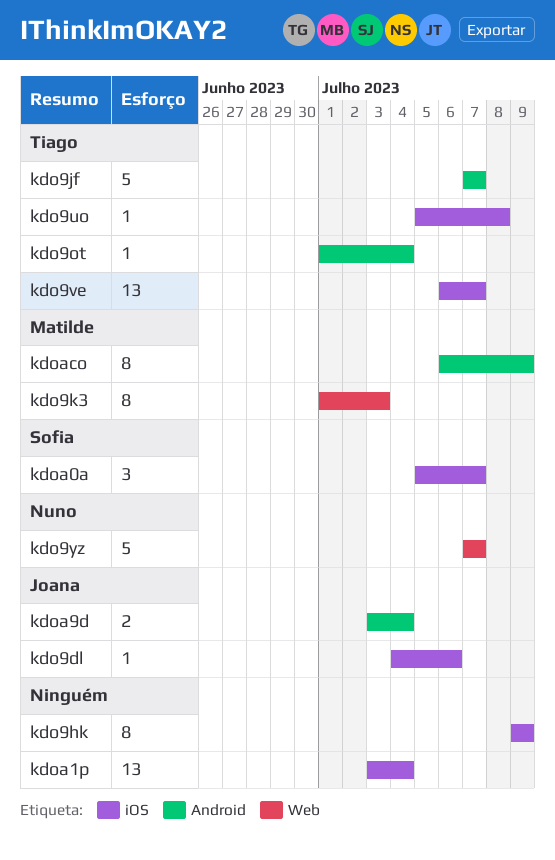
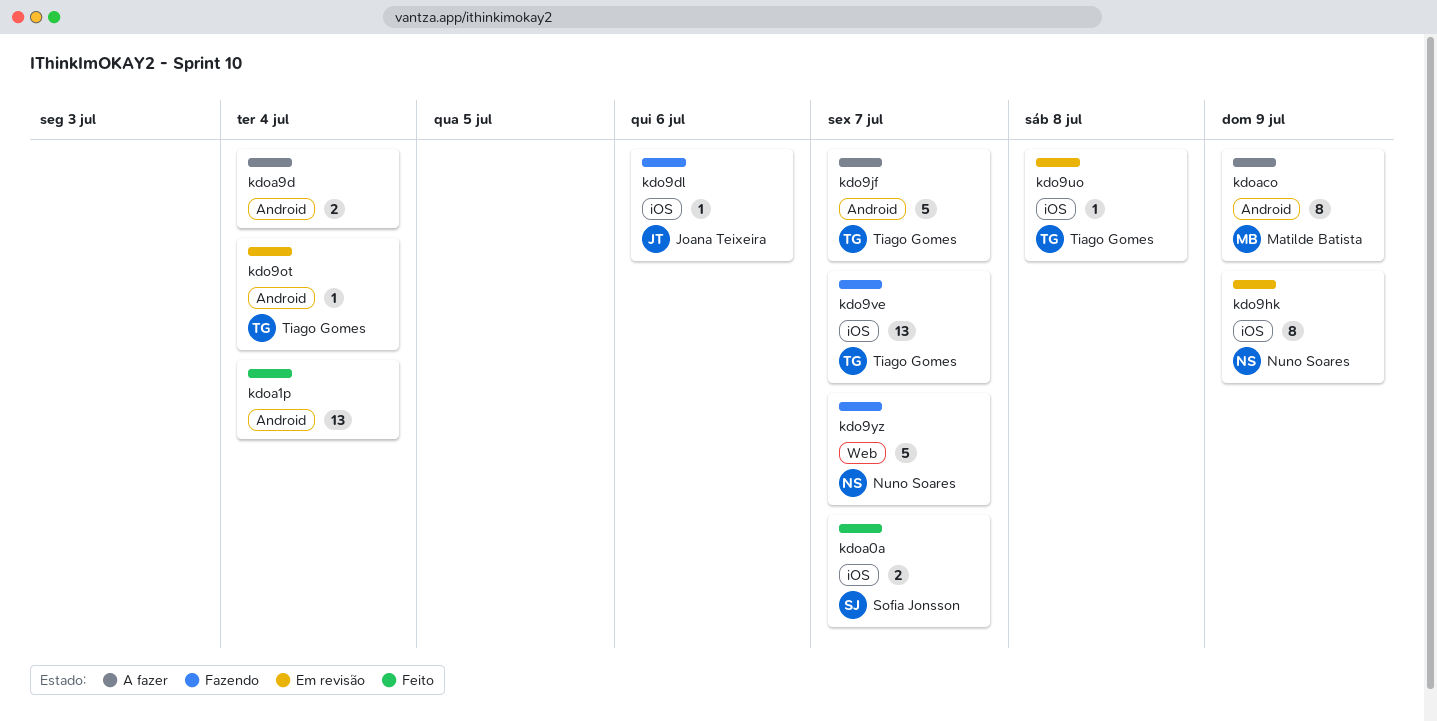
kdo9hk, owner: none -> Nuno Soares
kdo9k3: present -> none
kdoa0a, estimate: 3 -> 2
kdoa1p, label: iOS -> Android
kdoa9d, owner: Joana Teixeira -> none

